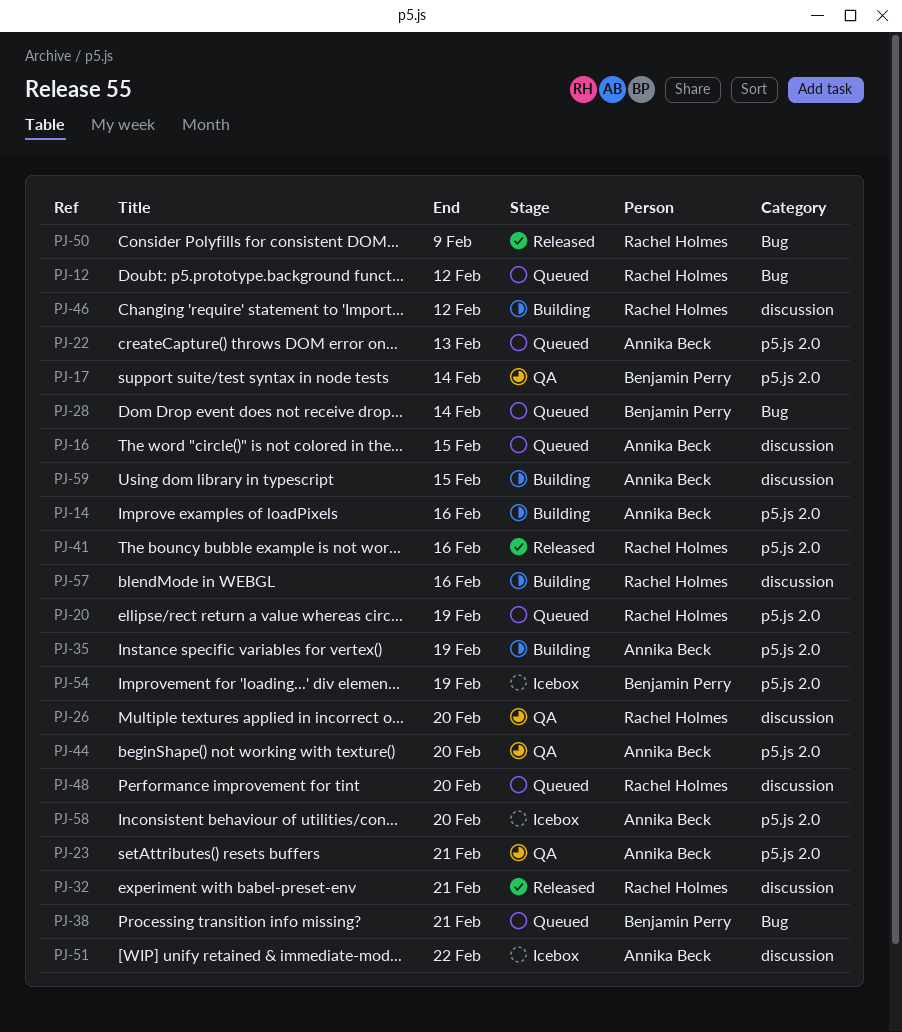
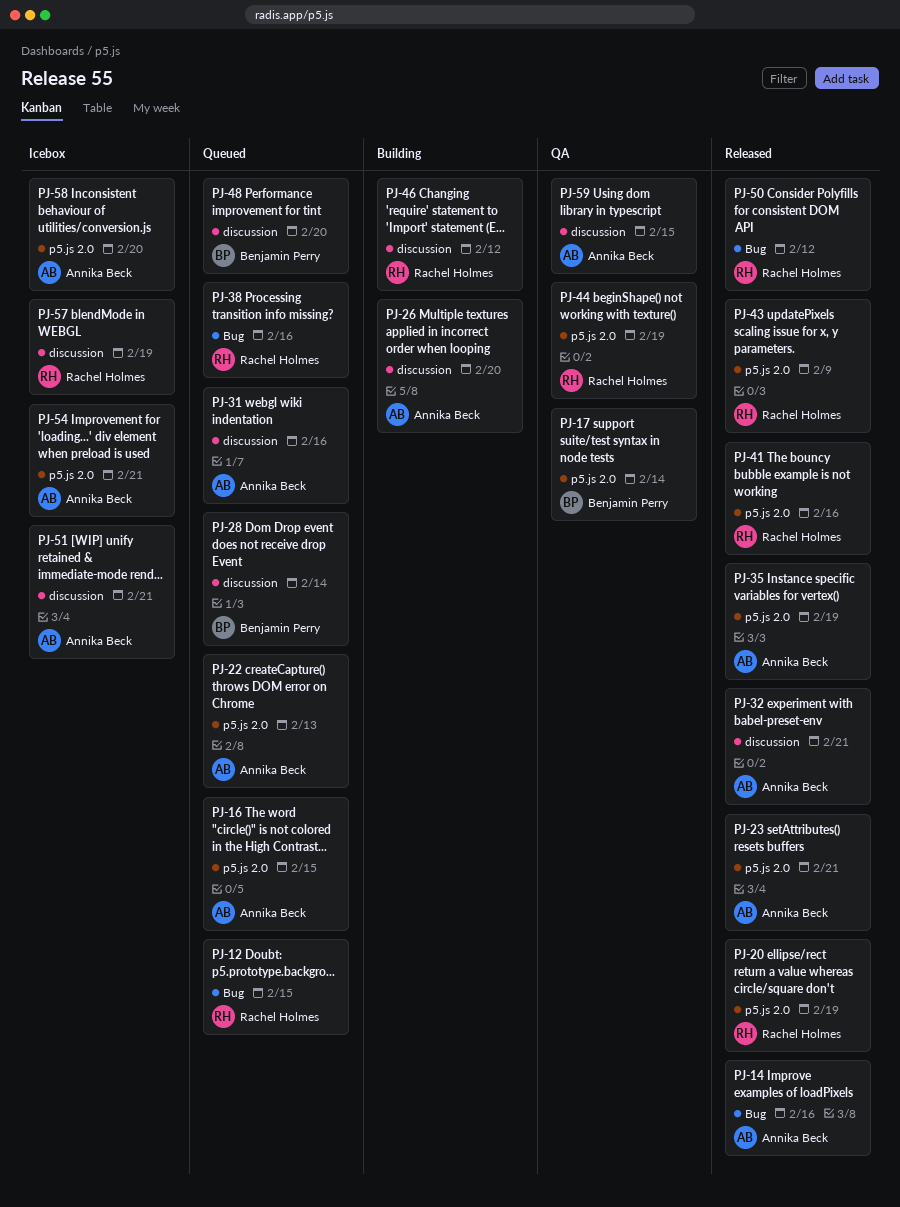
PJ-12, due: Feb 12 -> Feb 15
PJ-14, status: Building -> Released
PJ-14, label: p5.js 2.0 -> Bug
PJ-16, label: discussion -> p5.js 2.0
PJ-20, status: Queued -> Released
PJ-23, status: QA -> Released
PJ-26, status: QA -> Building
PJ-26, owner: Rachel Holmes -> Annika Beck
PJ-28, label: Bug -> discussion
PJ-31: none -> present
PJ-32, owner: Rachel Holmes -> Annika Beck
PJ-35, status: Building -> Released
PJ-38, owner: Benjamin Perry -> Rachel Holmes
PJ-38, due: Feb 21 -> Feb 16
PJ-43: none -> present
PJ-44, owner: Annika Beck -> Rachel Holmes
PJ-44, due: Feb 20 -> Feb 19
PJ-48, owner: Rachel Holmes -> Benjamin Perry
PJ-50, due: Feb 9 -> Feb 12
PJ-51, due: Feb 22 -> Feb 21
PJ-54, owner: Benjamin Perry -> Annika Beck
PJ-54, due: Feb 19 -> Feb 21
PJ-57, status: Building -> Icebox
PJ-57, due: Feb 16 -> Feb 19
PJ-59, status: Building -> QA

